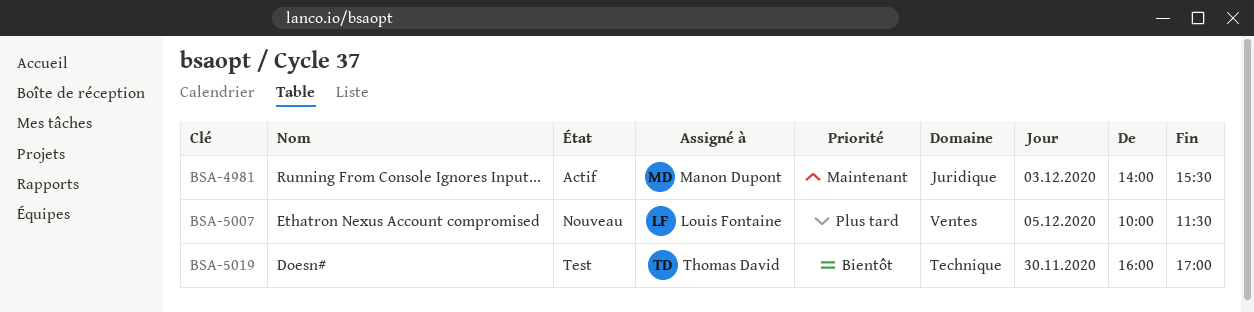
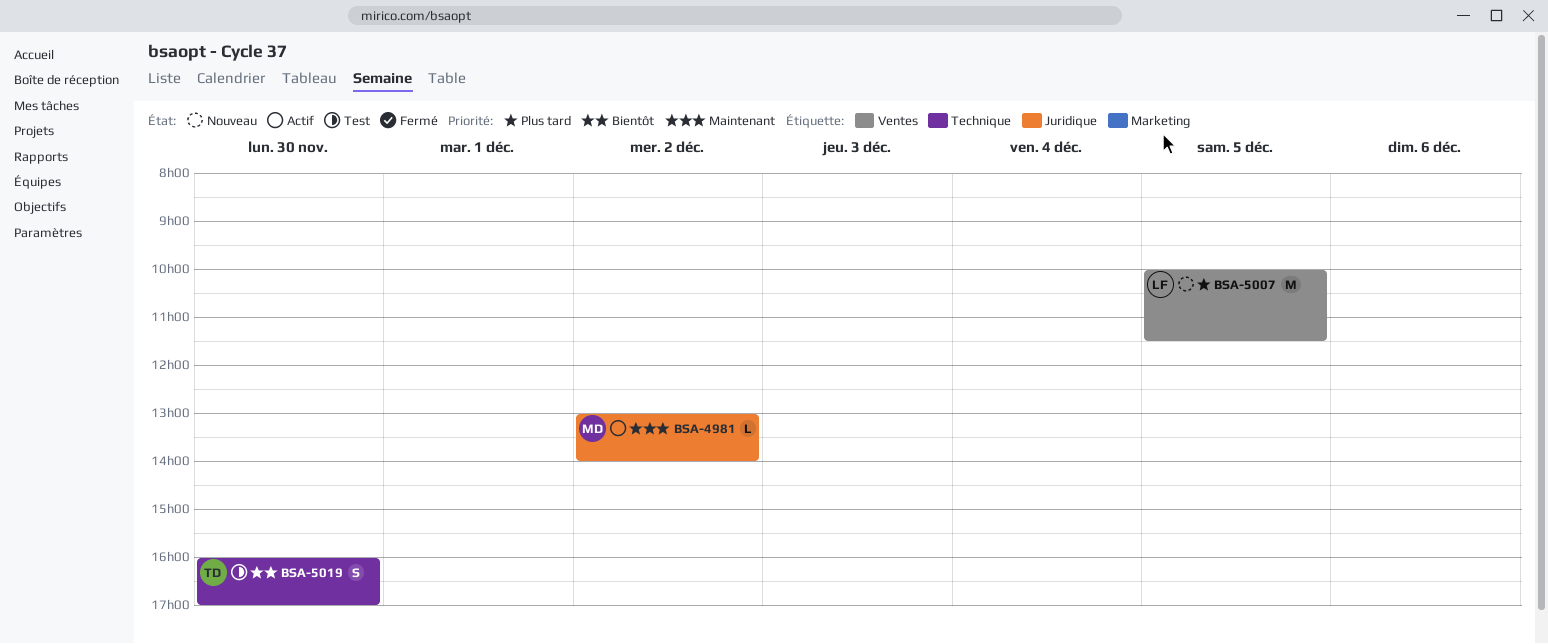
BSA-4981, day: Dec 3 -> Dec 2
BSA-4981, begins: 14:00 -> 13:00
BSA-4981, ends: 15:30 -> 14:00

